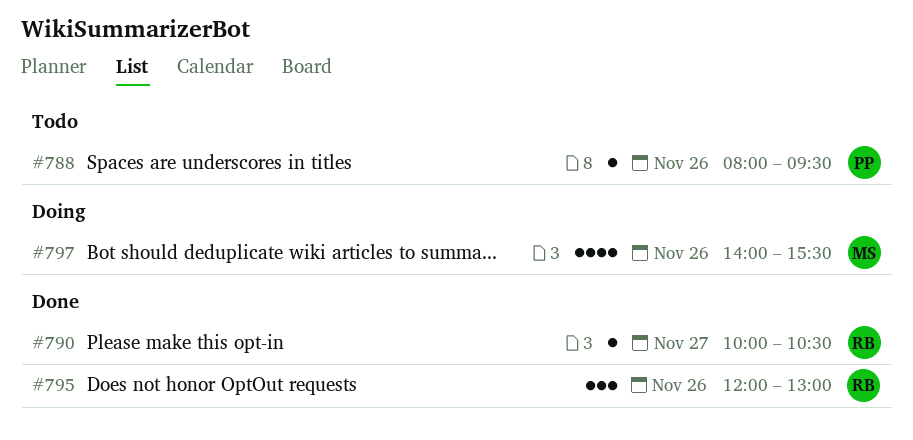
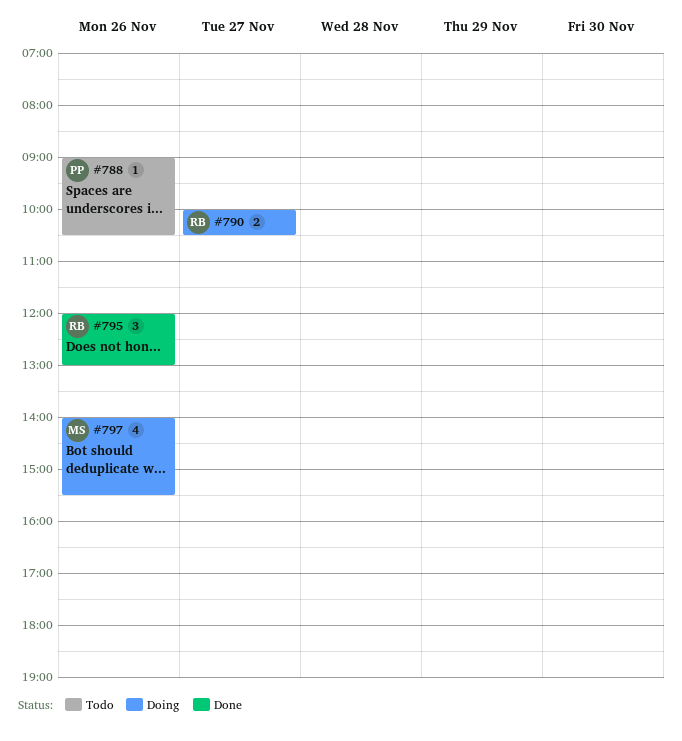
#788, begins: 08:00 -> 09:00
#788, ends: 09:30 -> 10:30
#790, status: Done -> Doing
#790, estimate: 1 -> 2

